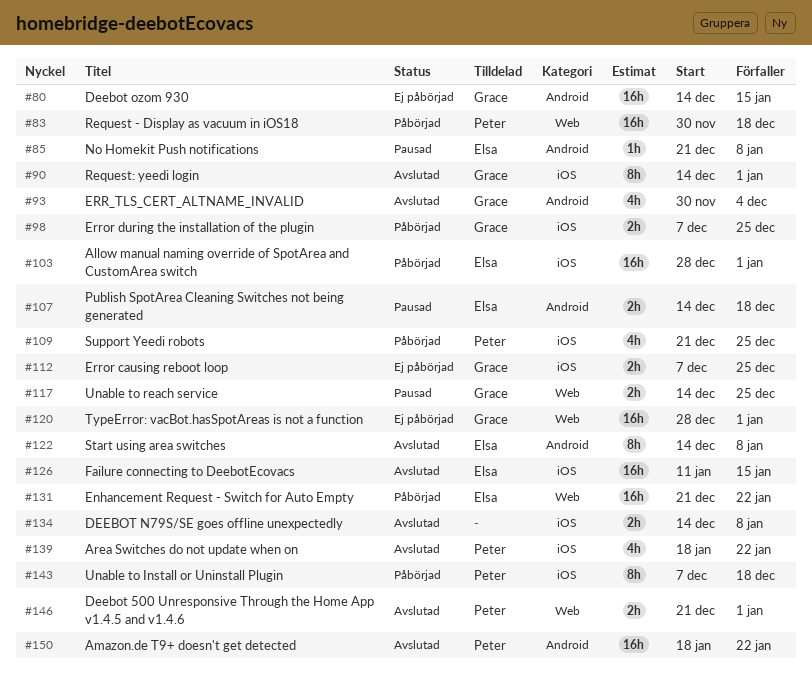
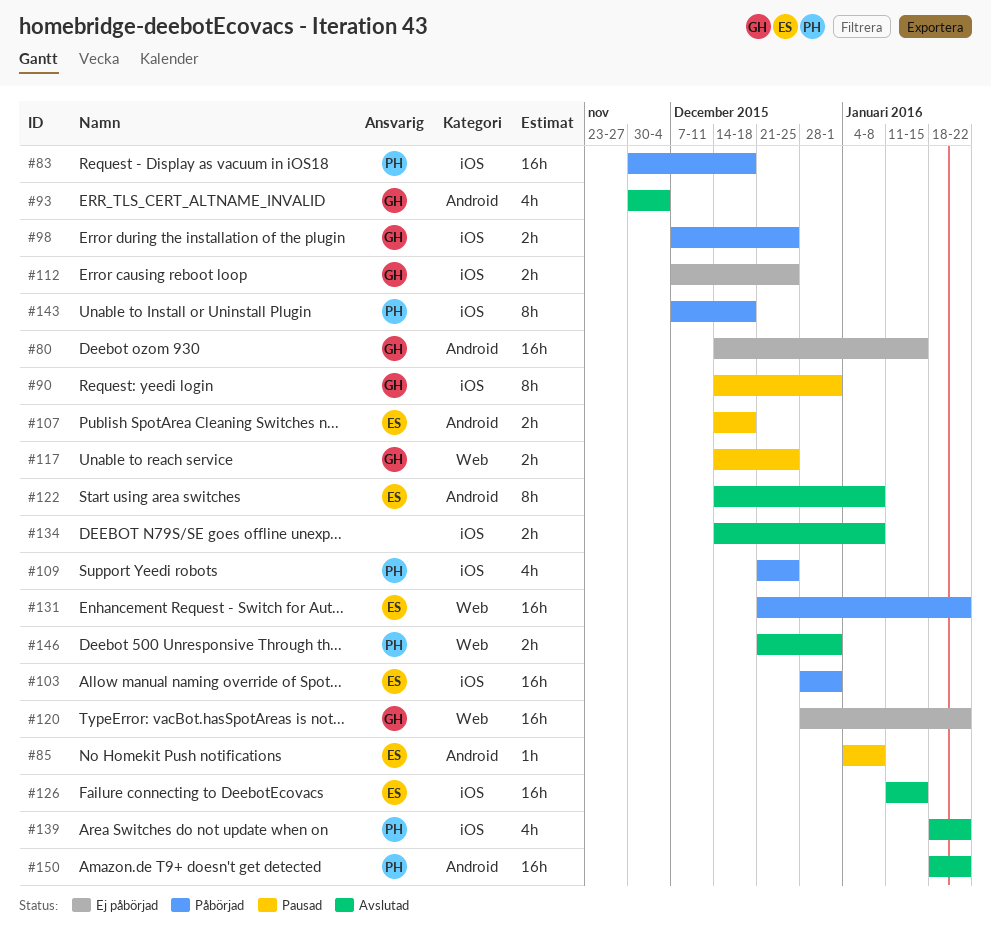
#83, label: Web -> iOS
#85, start: Dec 21 -> Jan 4
#90, status: Avslutad -> Pausad
#120, due: Jan 1 -> Jan 22

